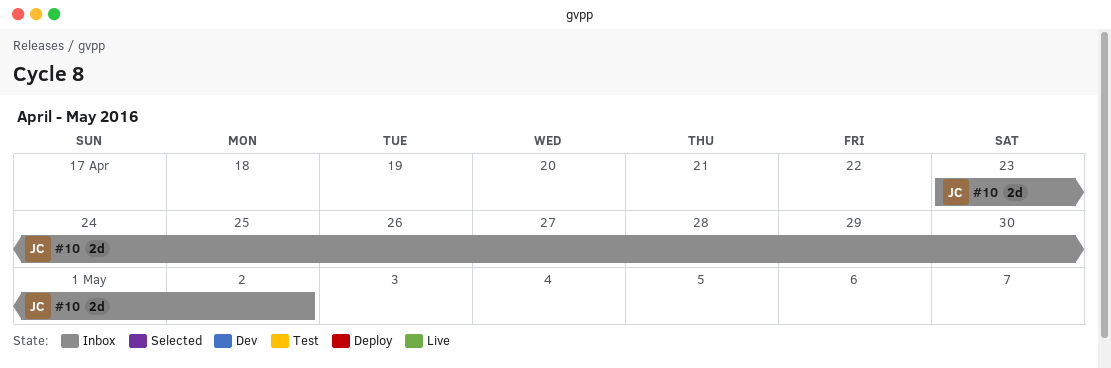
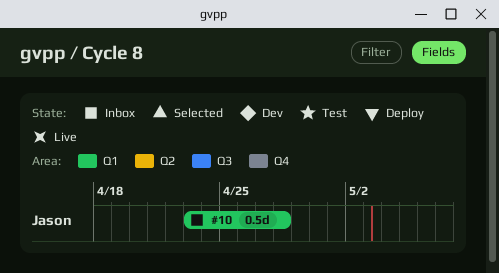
#10, estimate: 2d -> 0.5d
#10, due: May 2 -> Apr 28

